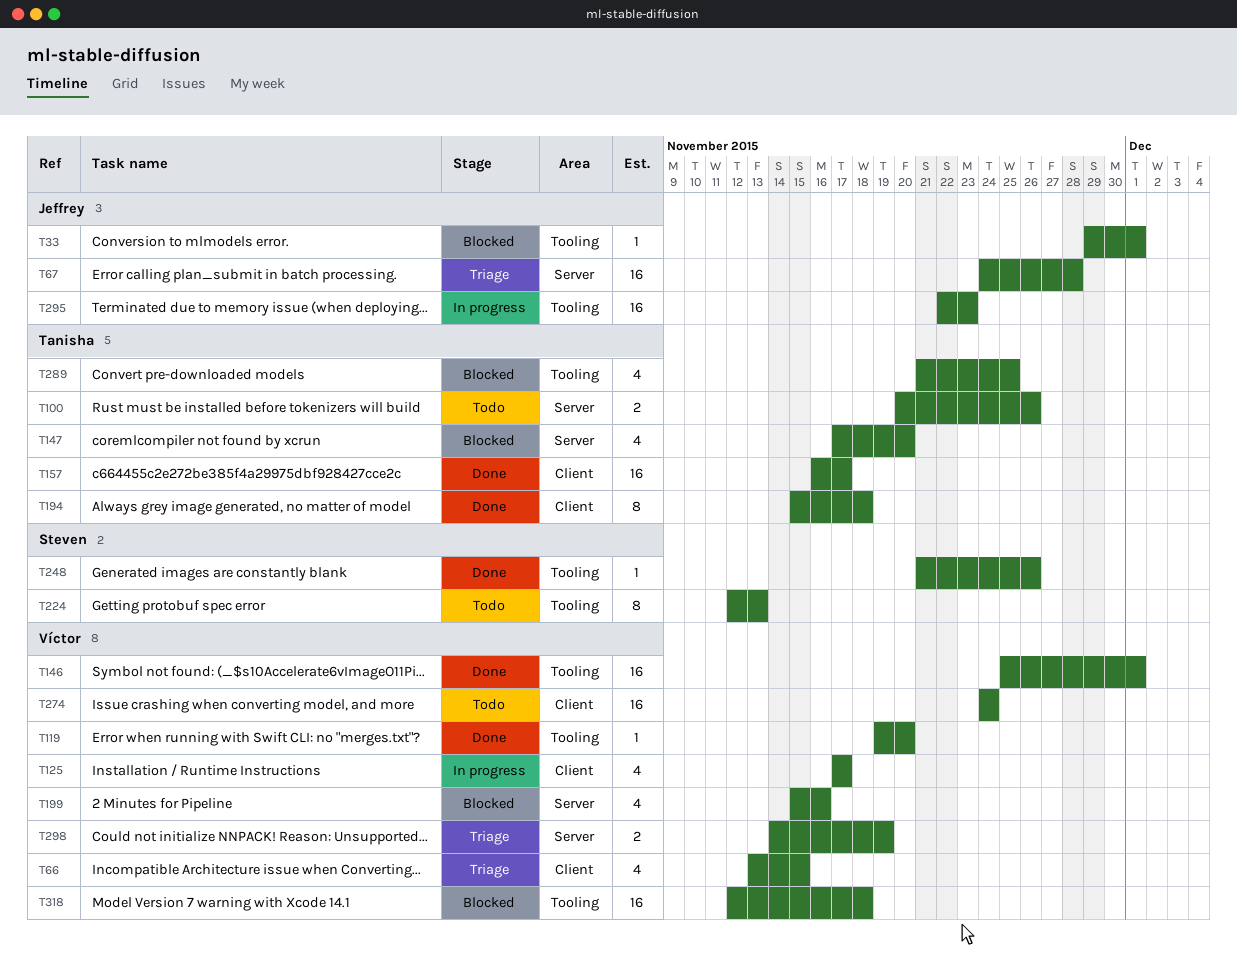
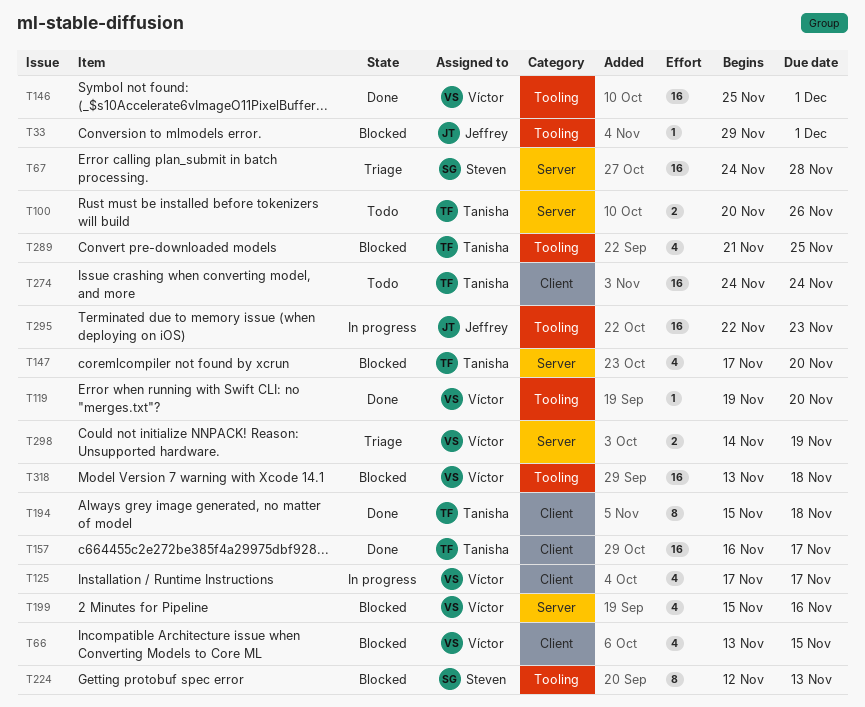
T66, status: Triage -> Blocked
T67, owner: Jeffrey -> Steven
T224, status: Todo -> Blocked
T248: present -> none
T274, owner: Víctor -> Tanisha
T318, start: Nov 12 -> Nov 13

